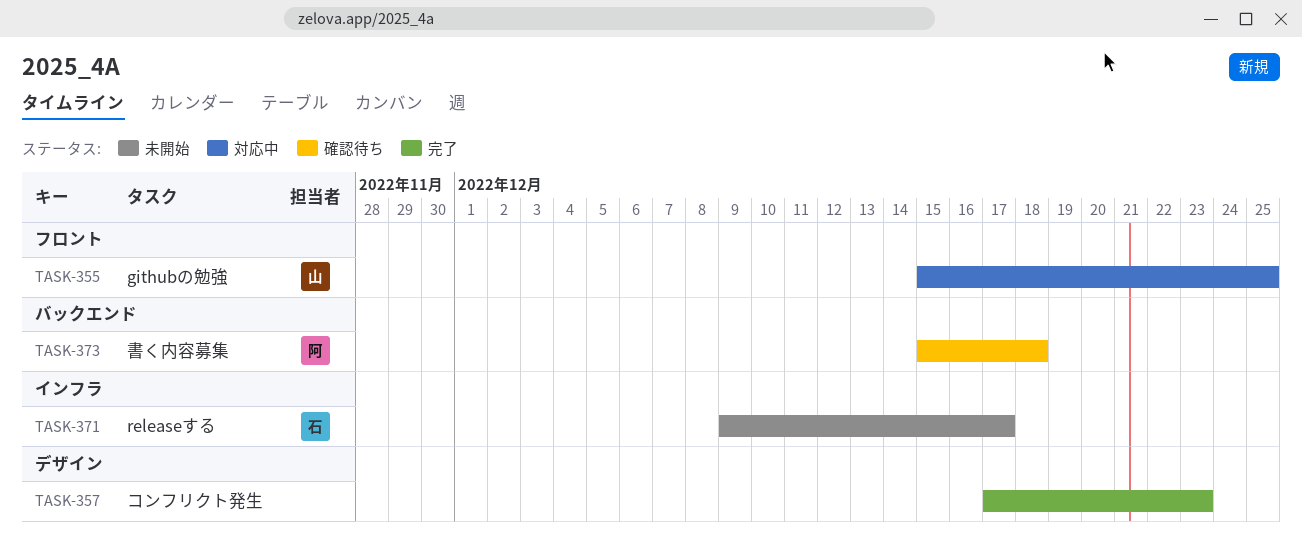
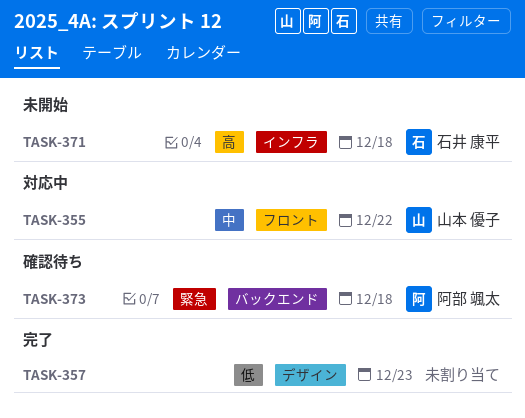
TASK-355, due: Dec 25 -> Dec 22
TASK-371, due: Dec 17 -> Dec 18

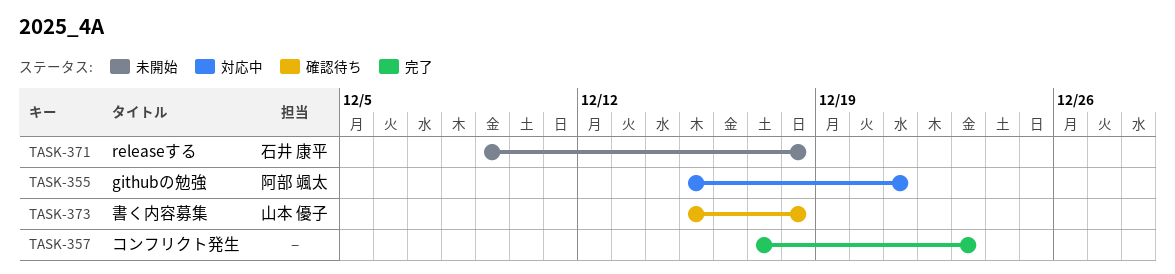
TASK-355, owner: 山本 優子 -> 阿部 颯太
TASK-355, due: Dec 22 -> Dec 21
TASK-373, owner: 阿部 颯太 -> 山本 優子

